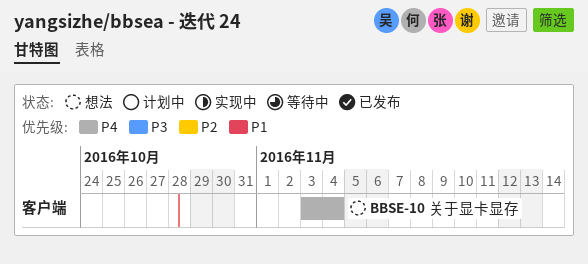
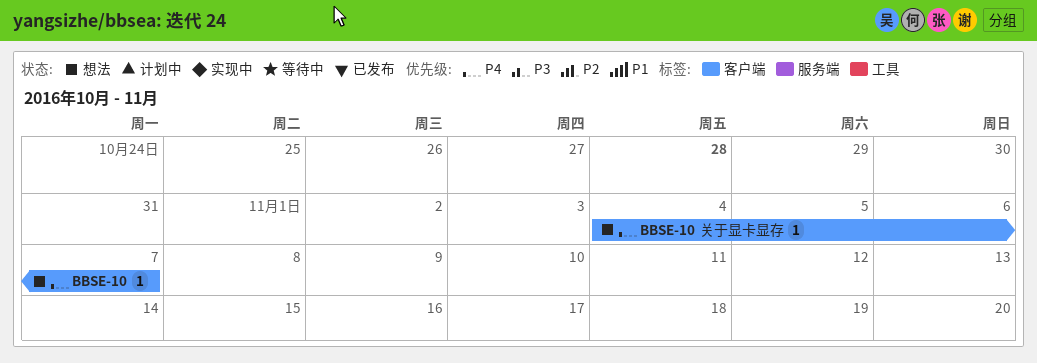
BBSE-10, start: Nov 3 -> Nov 4
BBSE-10, due: Nov 4 -> Nov 7

